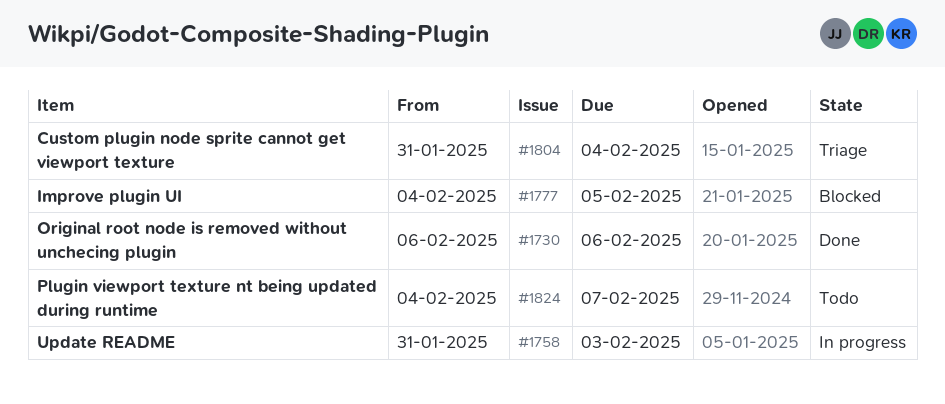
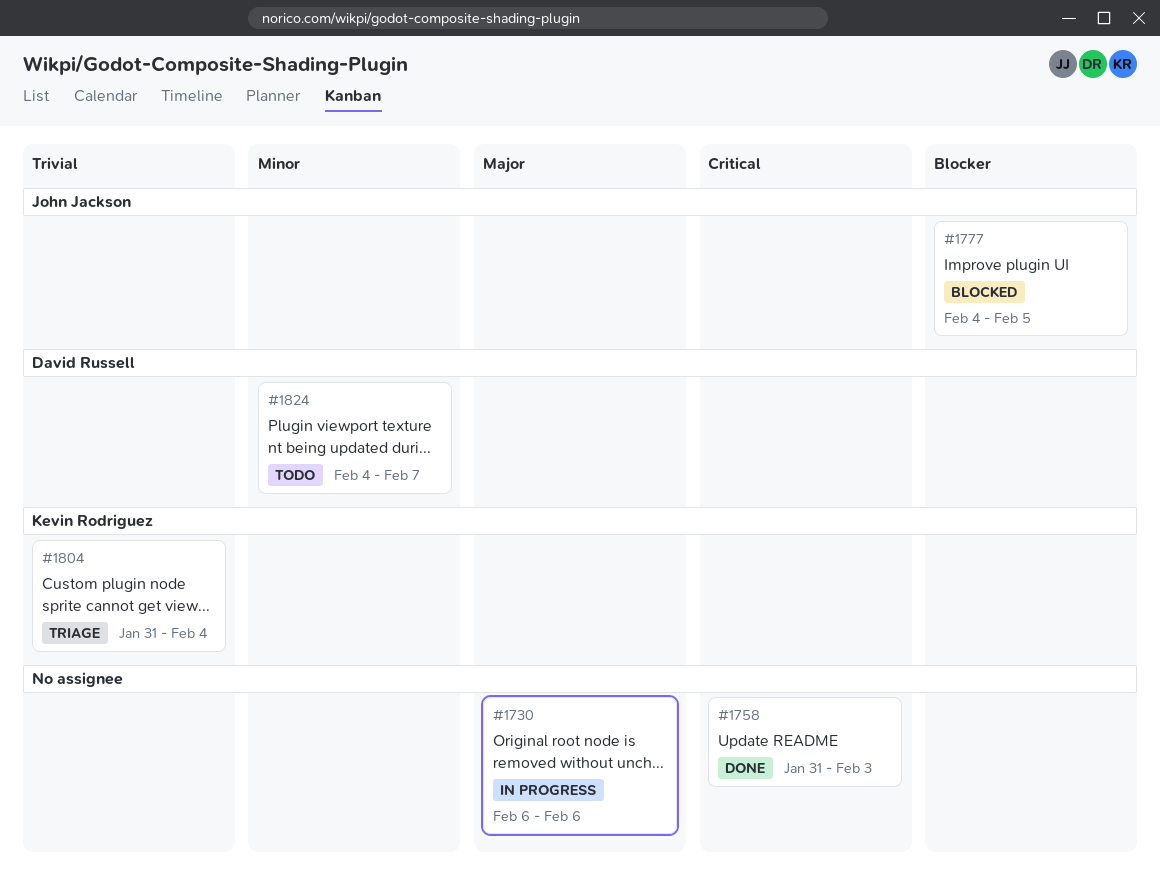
#1730, status: Done -> In progress
#1758, status: In progress -> Done

